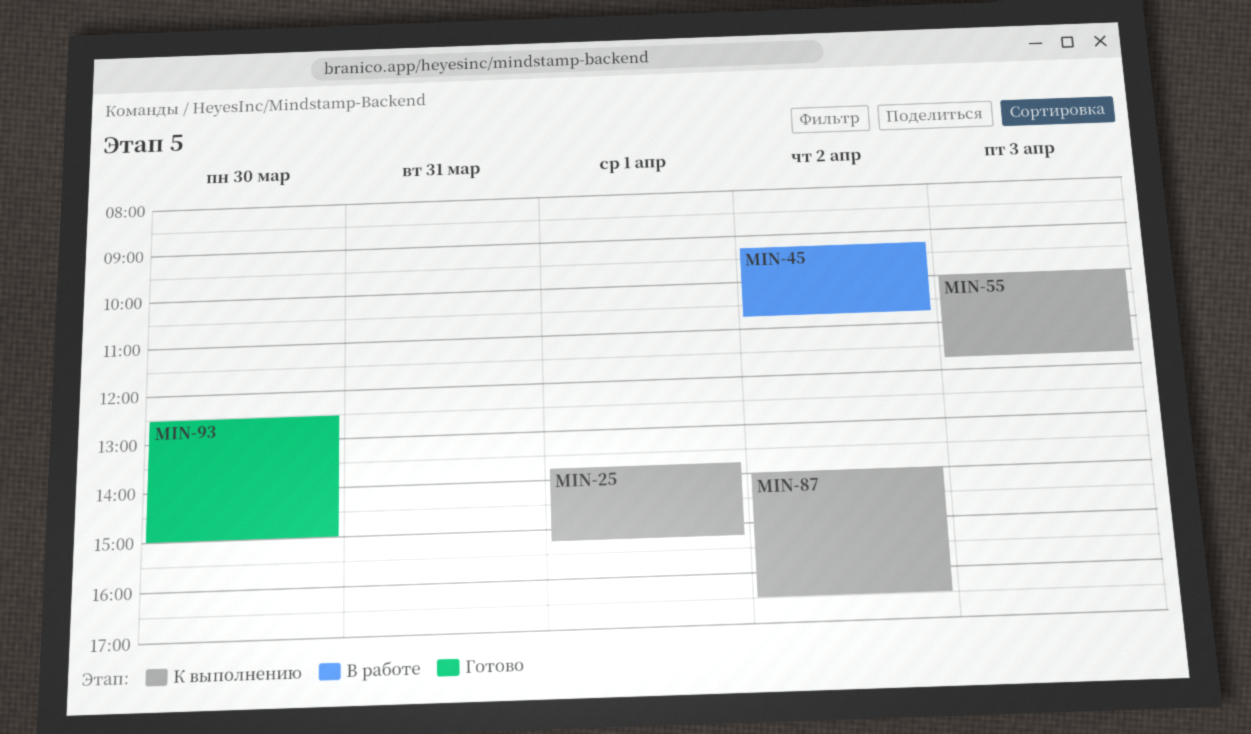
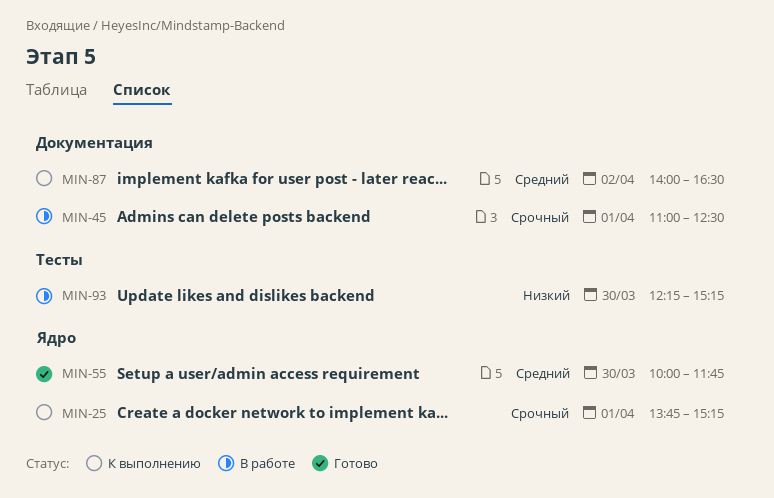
MIN-45, day: Apr 2 -> Apr 1
MIN-45, begins: 09:15 -> 11:00
MIN-45, ends: 10:45 -> 12:30
MIN-55, status: К выполнению -> Готово
MIN-55, day: Apr 3 -> Mar 30
MIN-93, status: Готово -> В работе
MIN-93, begins: 12:30 -> 12:15
MIN-93, ends: 15:00 -> 15:15

